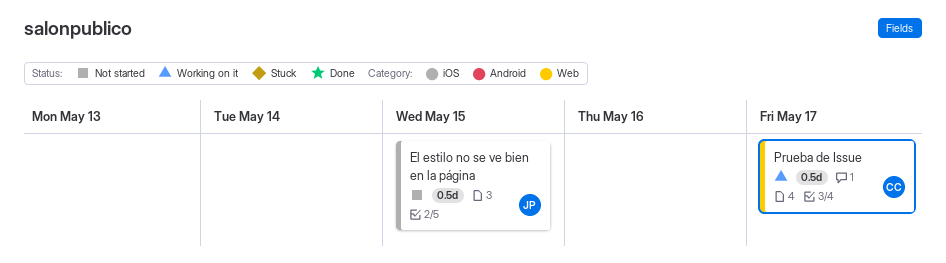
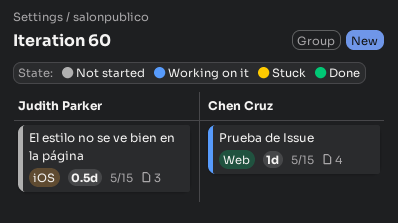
Prueba de Issue, estimate: 0.5d -> 1d
Prueba de Issue, due: May 17 -> May 15

